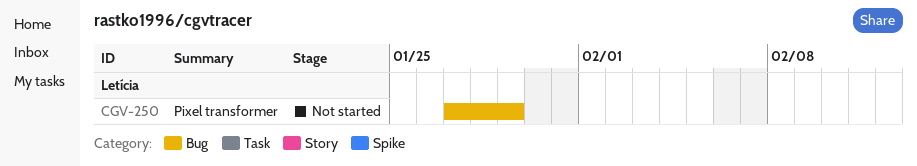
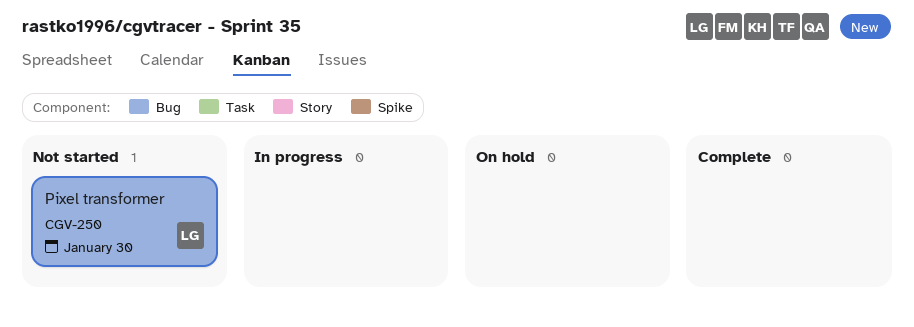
CGV-250, due: Jan 29 -> Jan 30

